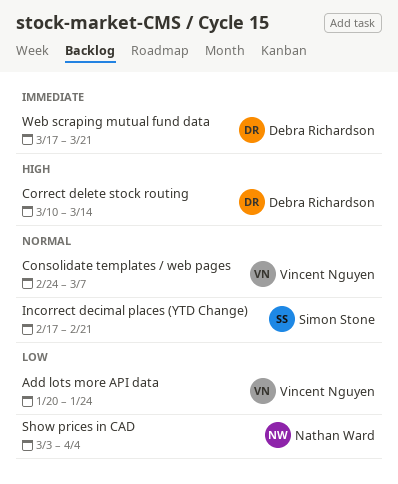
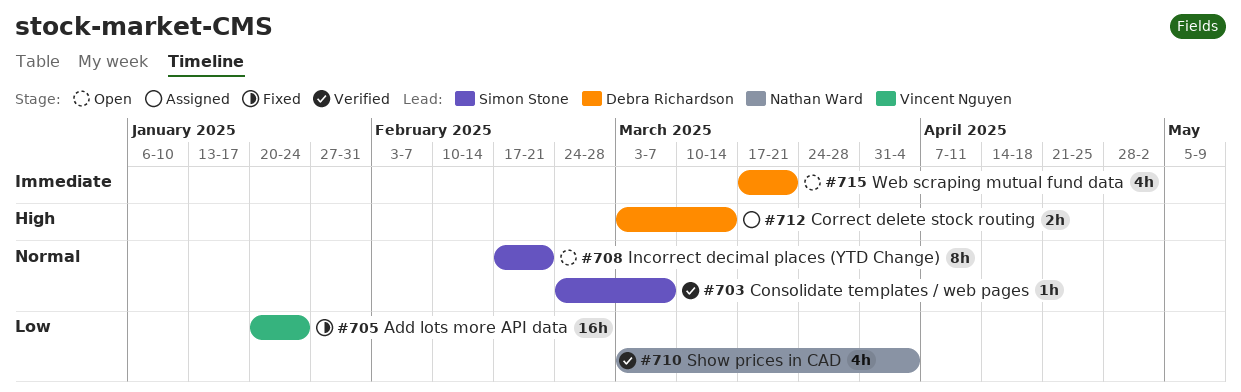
Consolidate templates / web pages, owner: Vincent Nguyen -> Simon Stone
Correct delete stock routing, start: Mar 10 -> Mar 3

